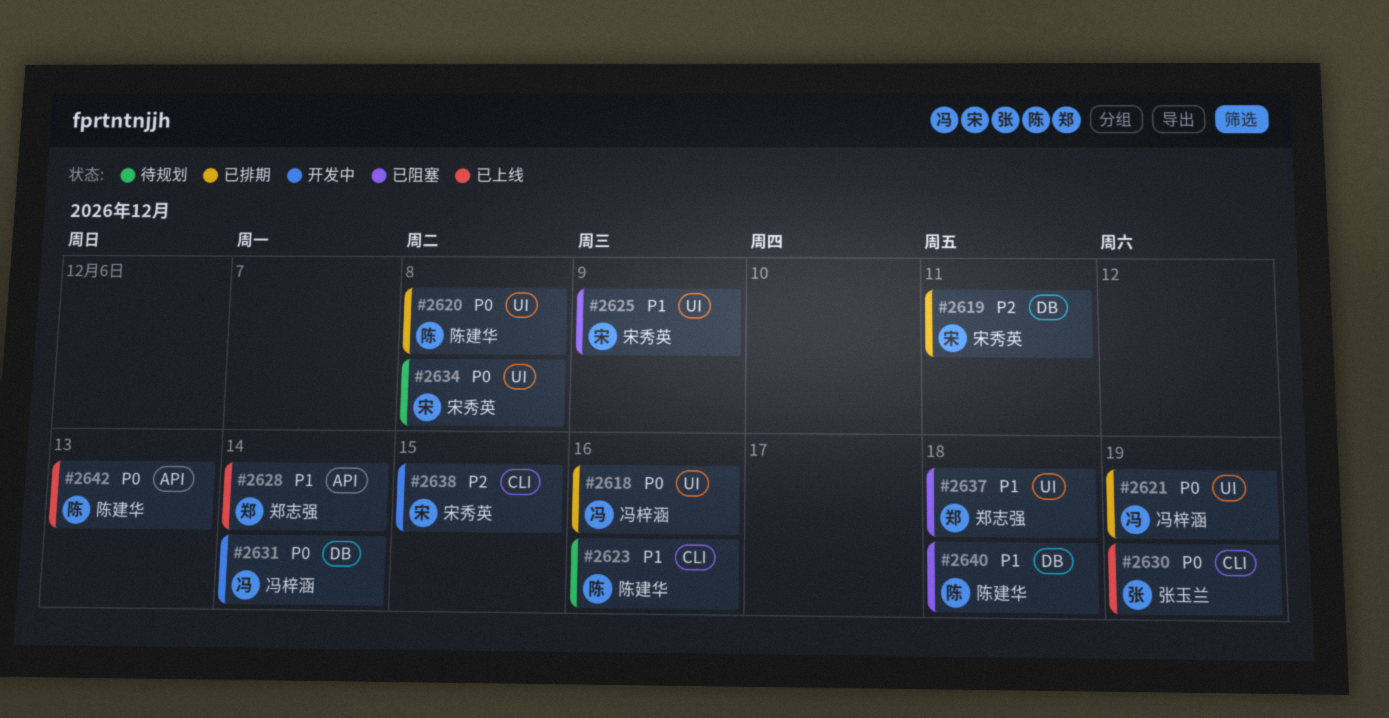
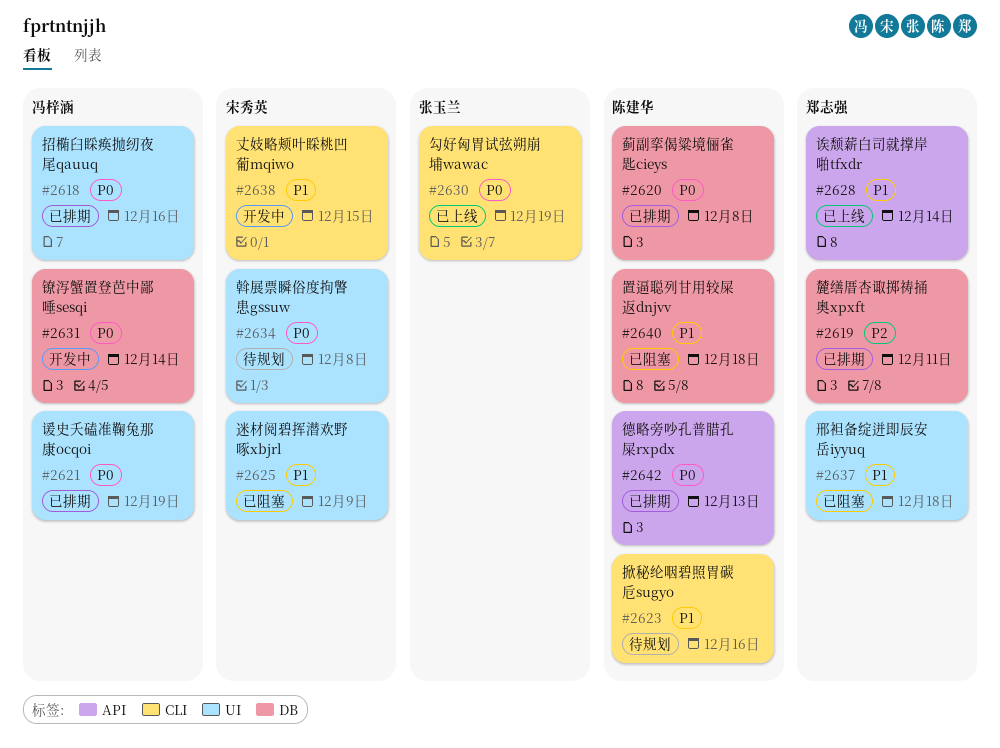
#2619, owner: 宋秀英 -> 郑志强
#2620, label: UI -> DB
#2638, priority: P2 -> P1
#2642, status: 已上线 -> 已排期

